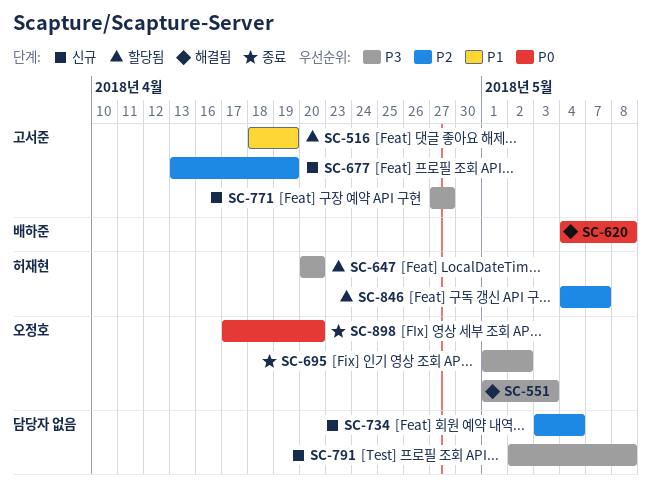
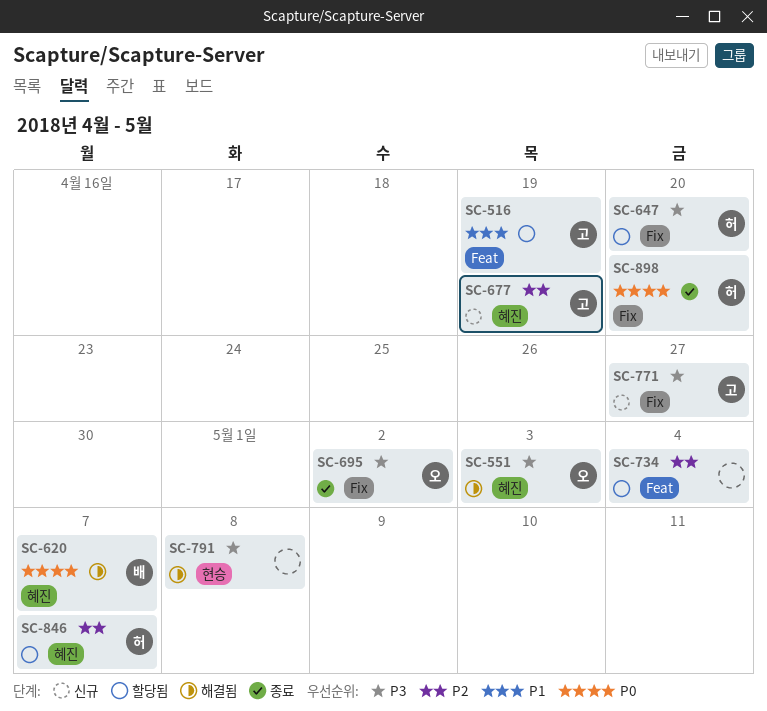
SC-620, due: May 8 -> May 7
SC-734, status: 신규 -> 할당됨
SC-791, status: 신규 -> 해결됨
SC-898, owner: 오정호 -> 허재현

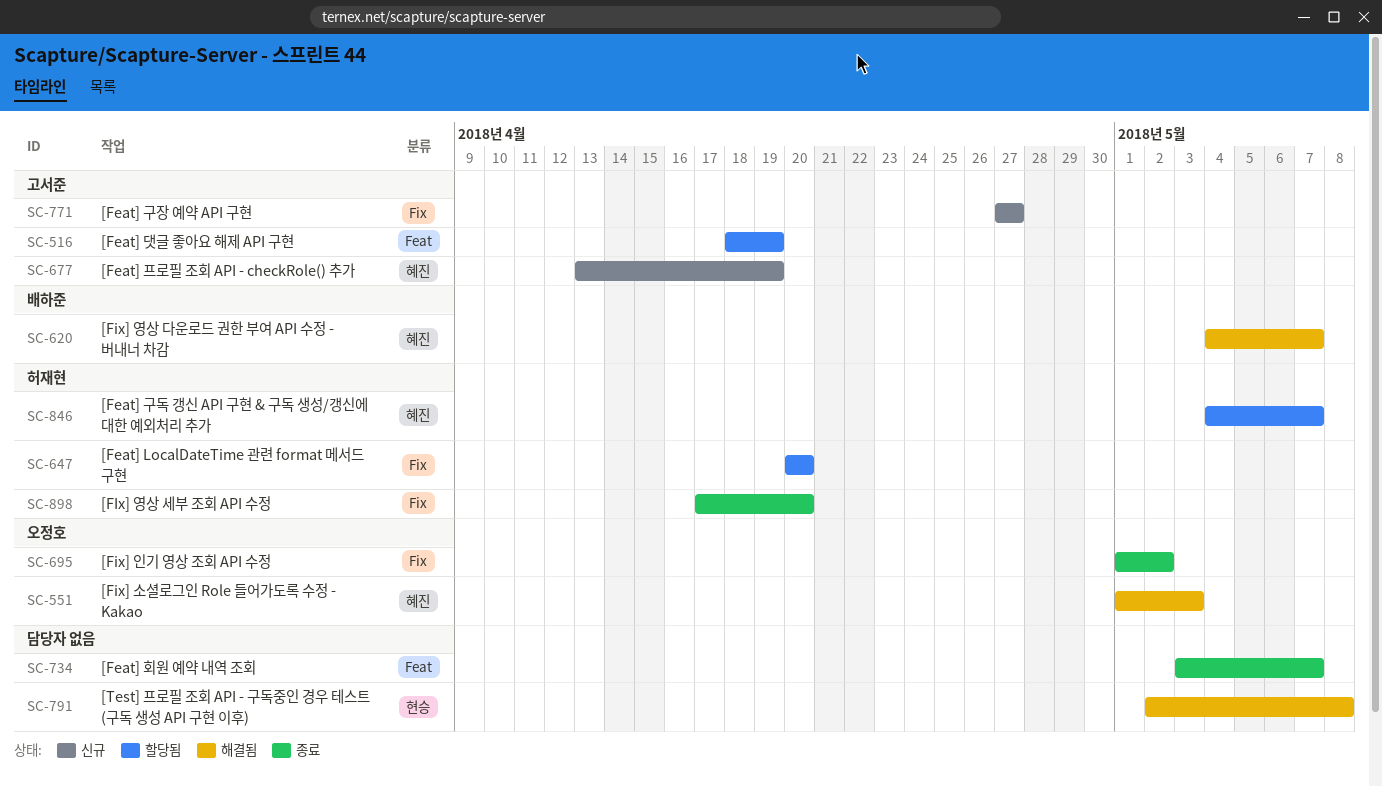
SC-734, status: 할당됨 -> 종료
SC-734, due: May 4 -> May 7

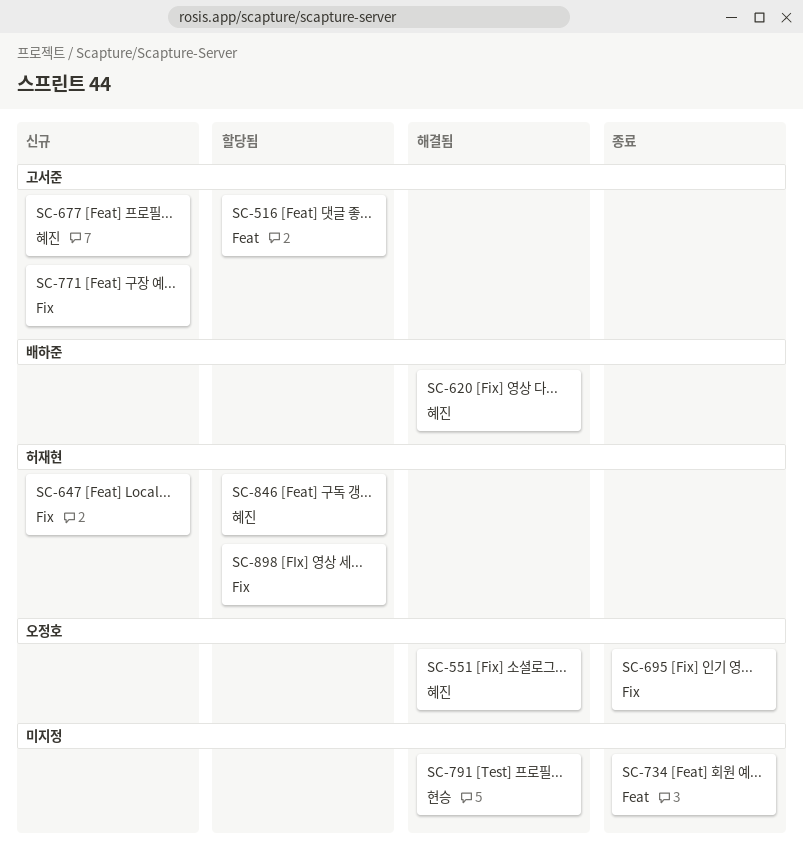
SC-647, status: 할당됨 -> 신규
SC-898, status: 종료 -> 할당됨

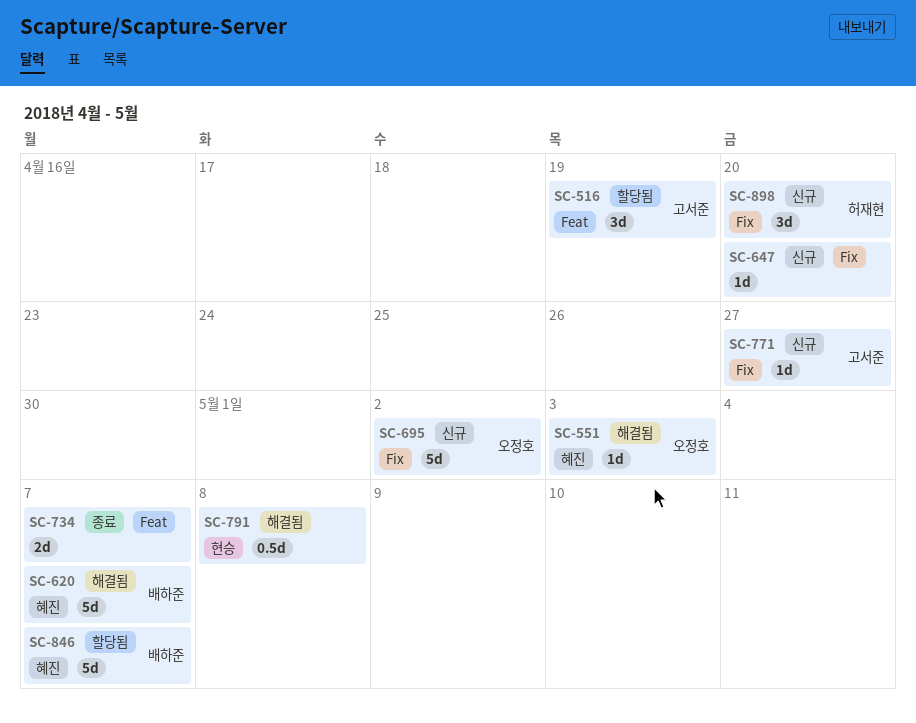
SC-647, owner: 허재현 -> none
SC-677: present -> none
SC-695, status: 종료 -> 신규
SC-846, owner: 허재현 -> 배하준
SC-898, status: 할당됨 -> 신규

